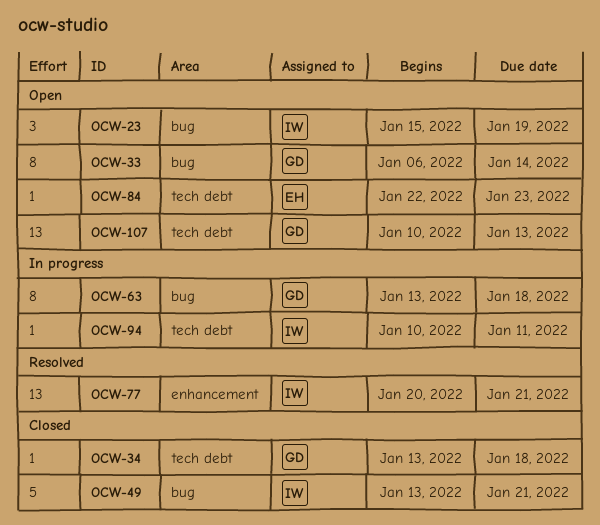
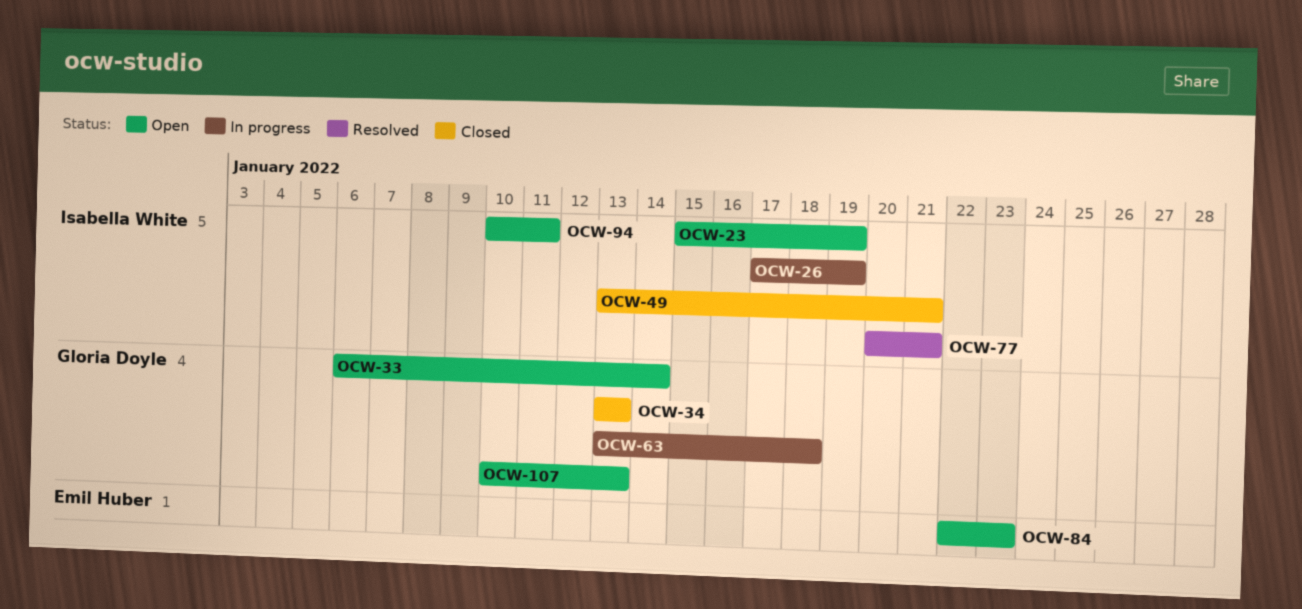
OCW-26: none -> present
OCW-34, due: Jan 18 -> Jan 13
OCW-94, status: In progress -> Open

